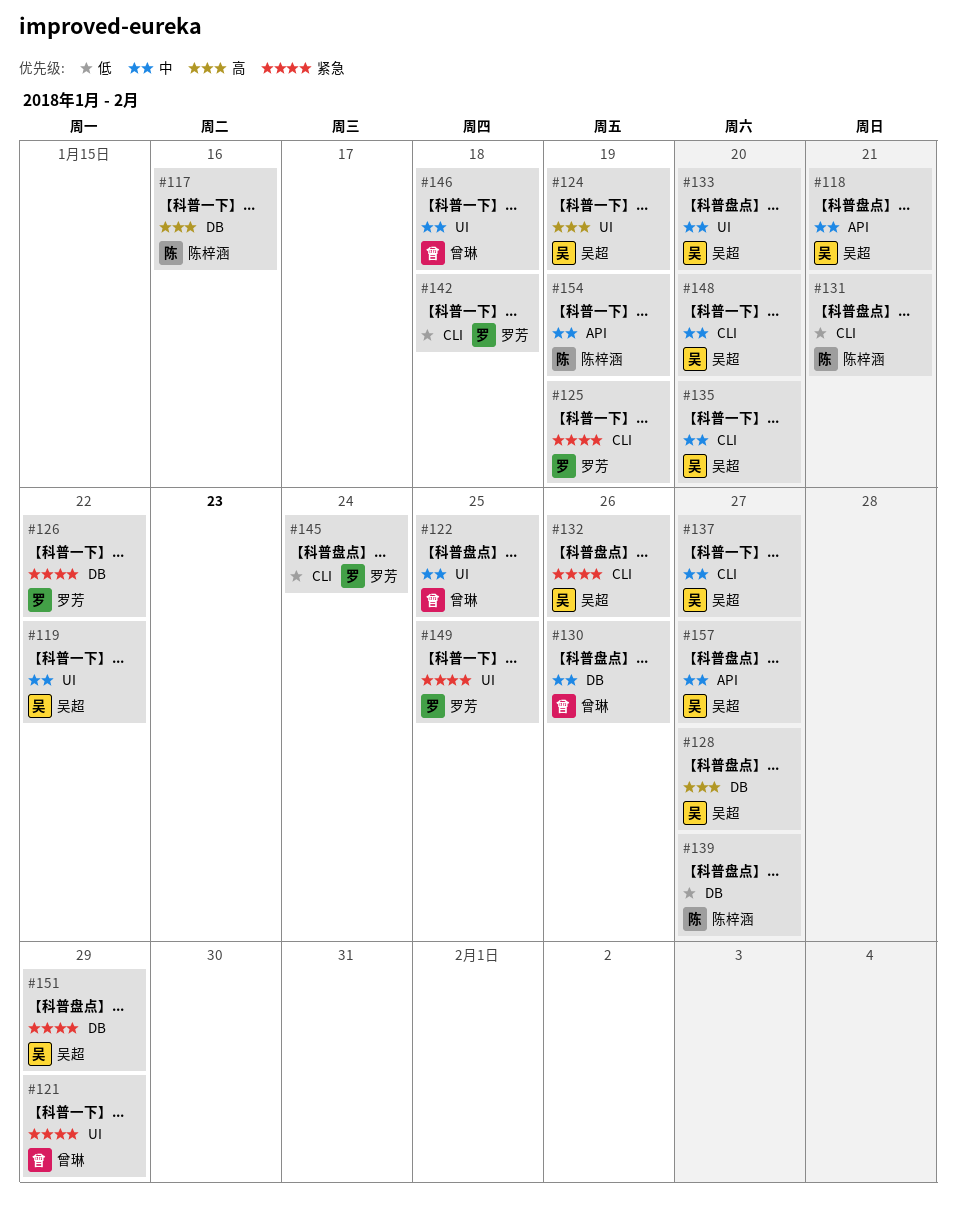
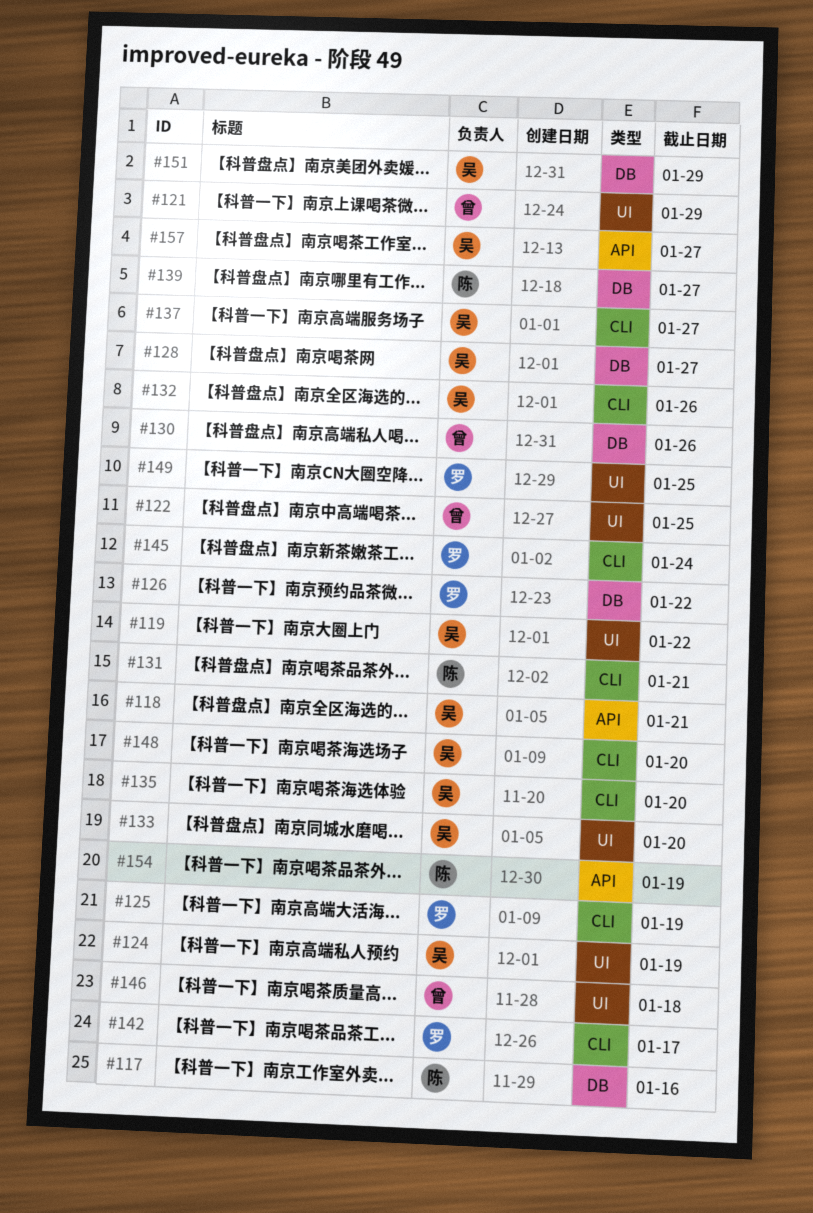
#142, due: Jan 18 -> Jan 17

